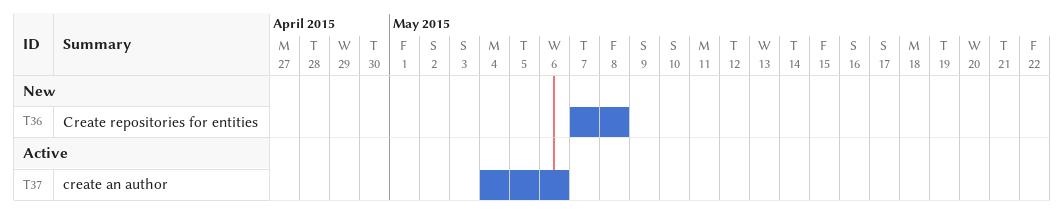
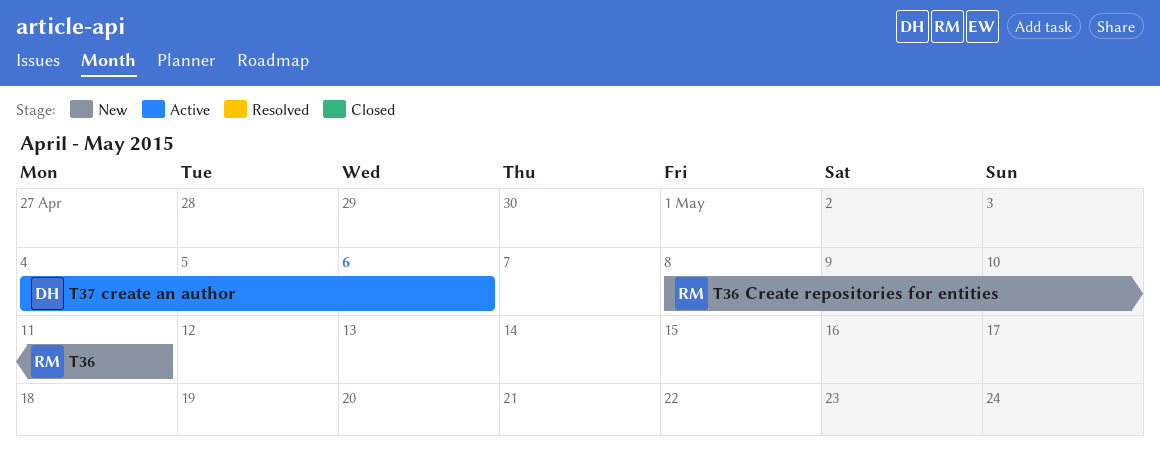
T36, start: May 7 -> May 8
T36, due: May 8 -> May 11

